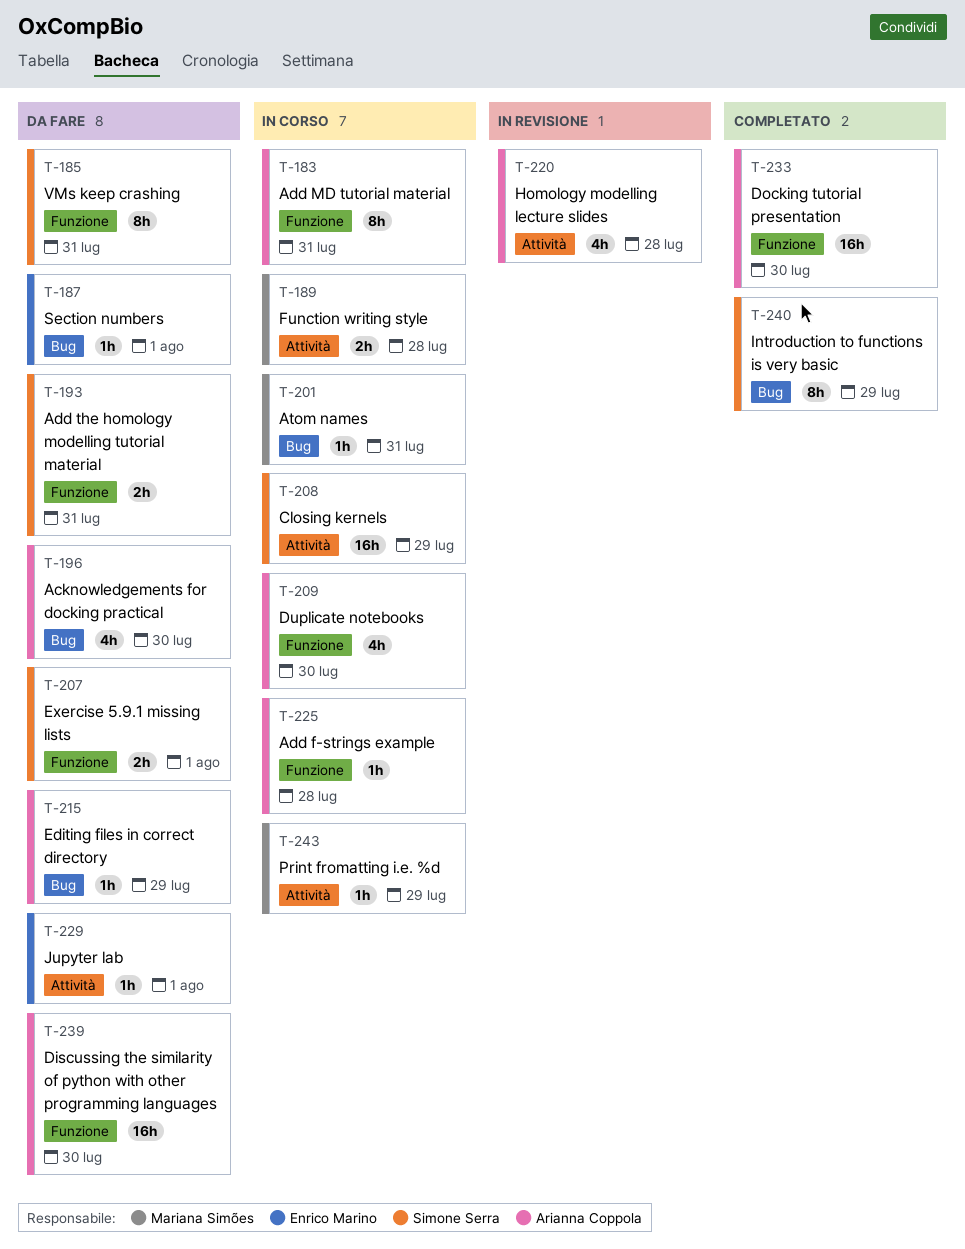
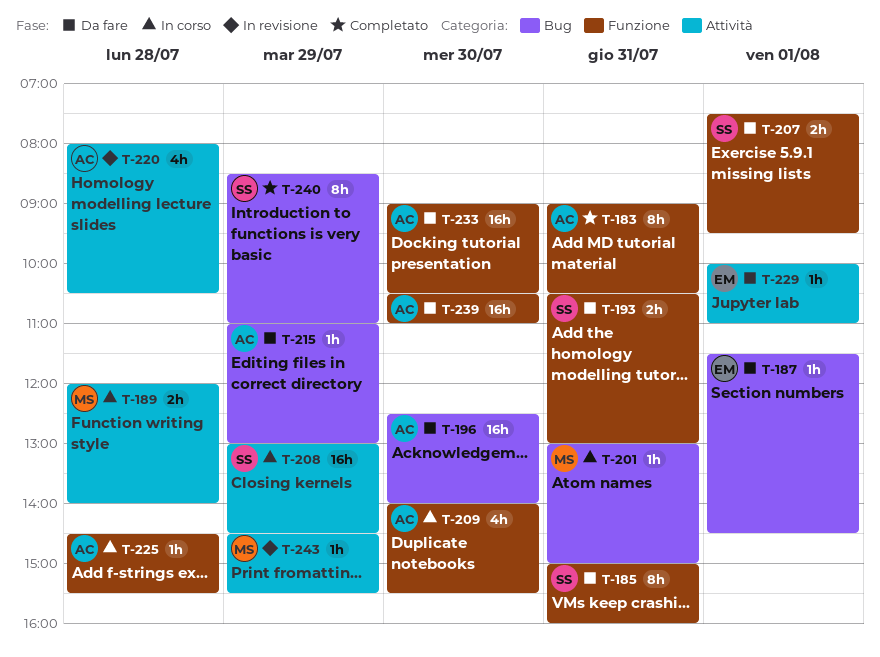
T-183, status: In corso -> Completato
T-196, estimate: 4h -> 16h
T-233, status: Completato -> Da fare
T-243, status: In corso -> In revisione

